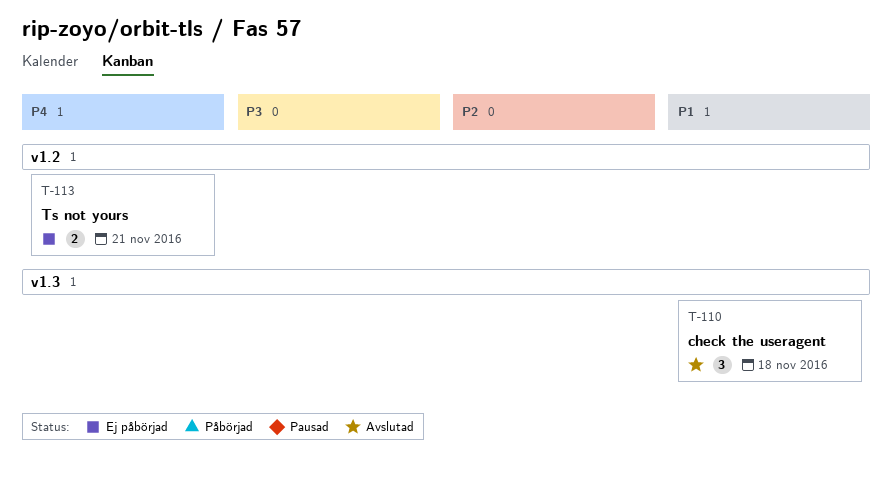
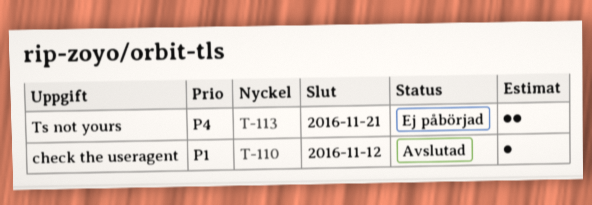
T-110, estimate: 3 -> 1
T-110, due: Nov 18 -> Nov 12

